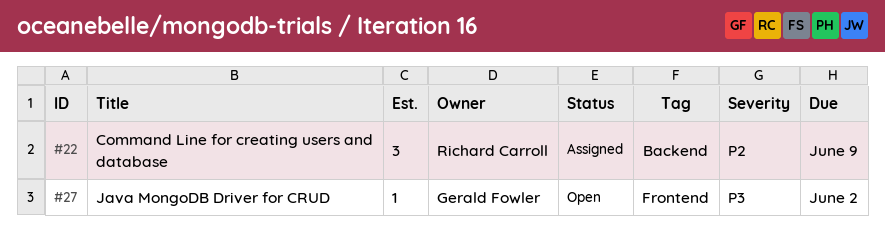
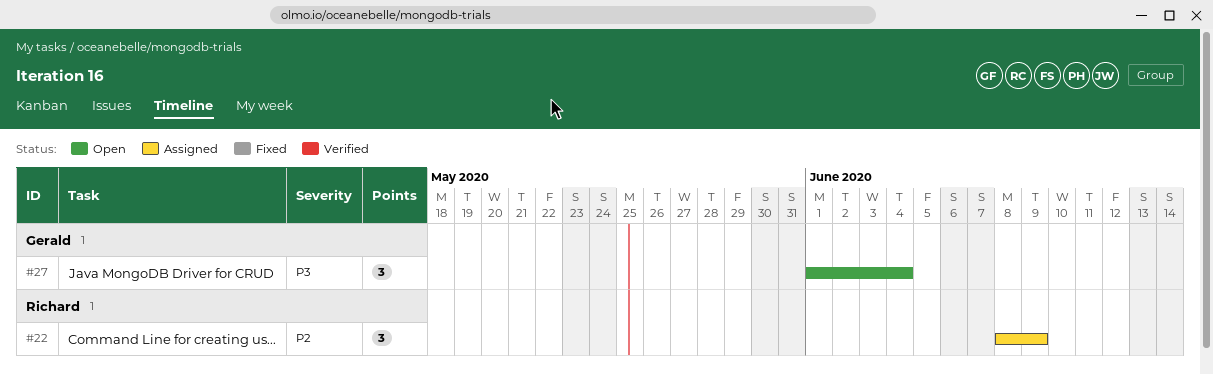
#27, estimate: 1 -> 3
#27, due: Jun 2 -> Jun 4

